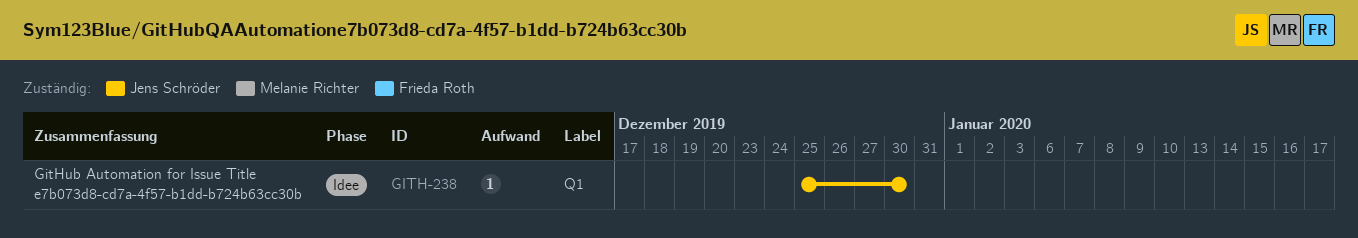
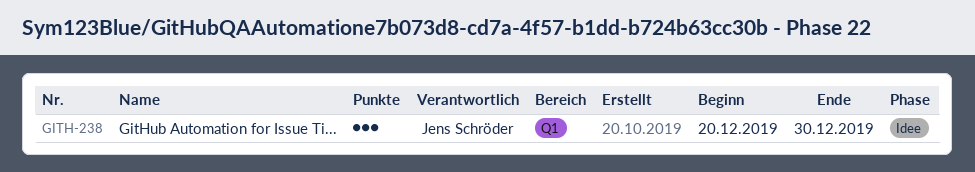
GITH-238, estimate: 1 -> 3
GITH-238, start: Dec 25 -> Dec 20

